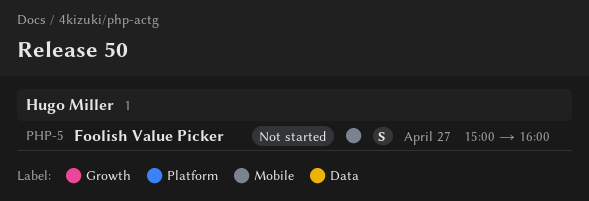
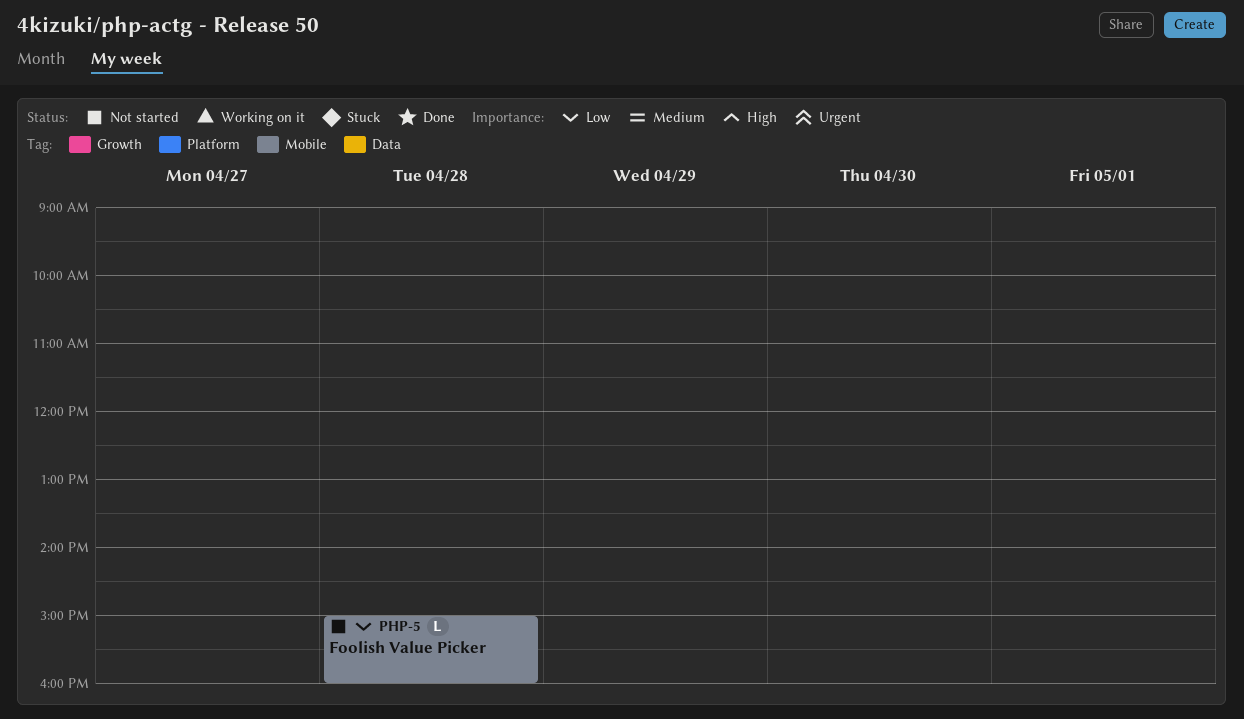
PHP-5, estimate: S -> L
PHP-5, day: Apr 27 -> Apr 28

